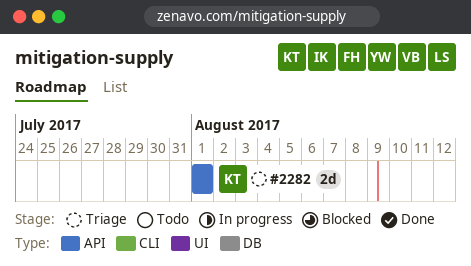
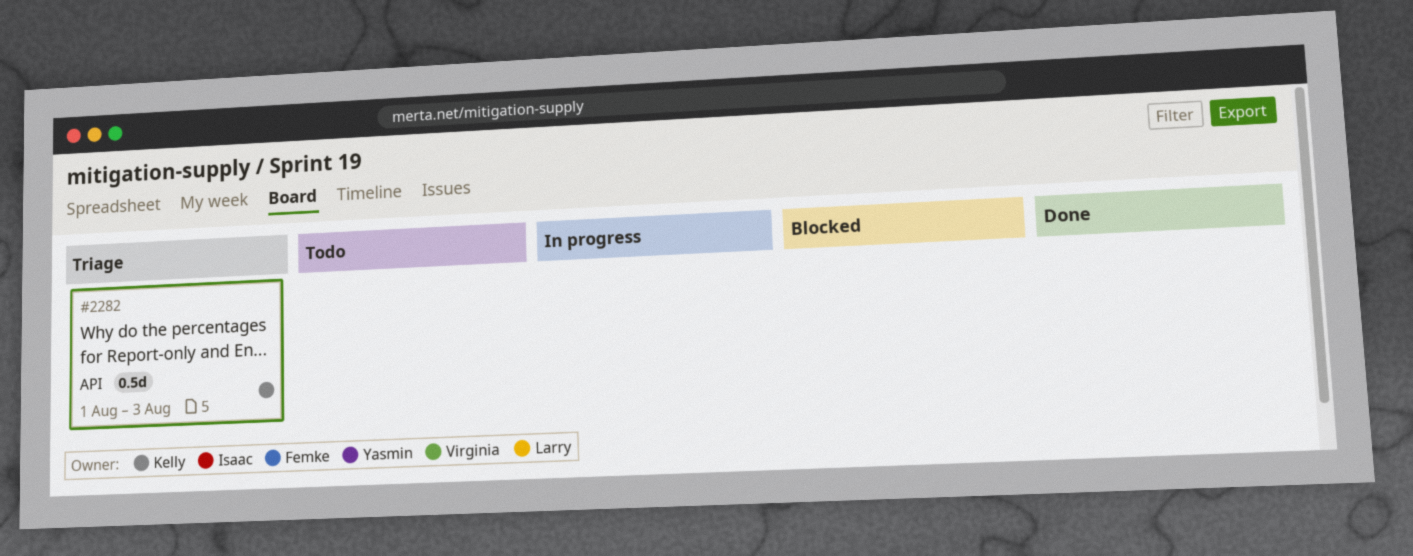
#2282, estimate: 2d -> 0.5d
#2282, due: Aug 1 -> Aug 3

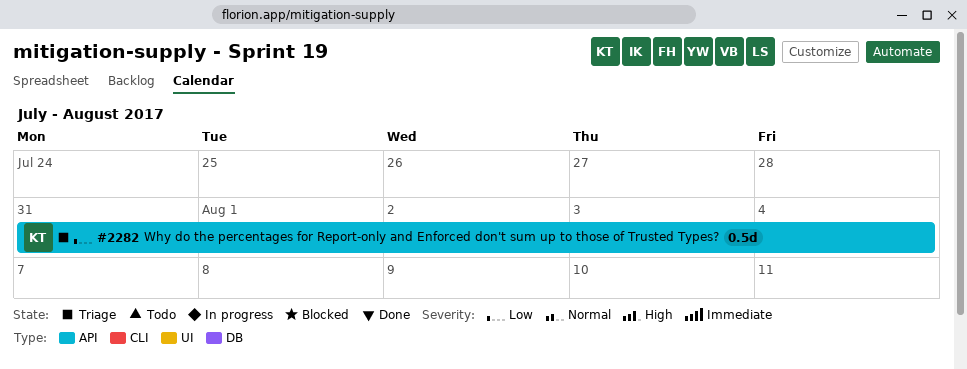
#2282, start: Aug 1 -> Jul 31
#2282, due: Aug 3 -> Aug 4

